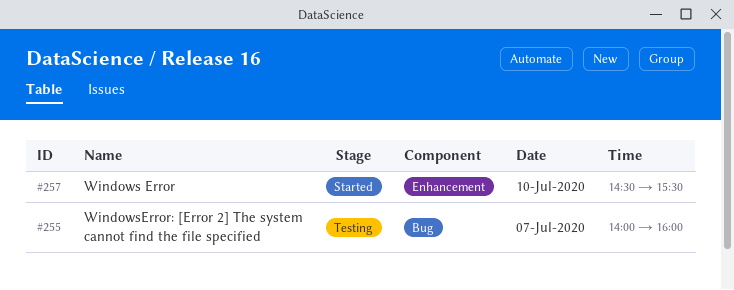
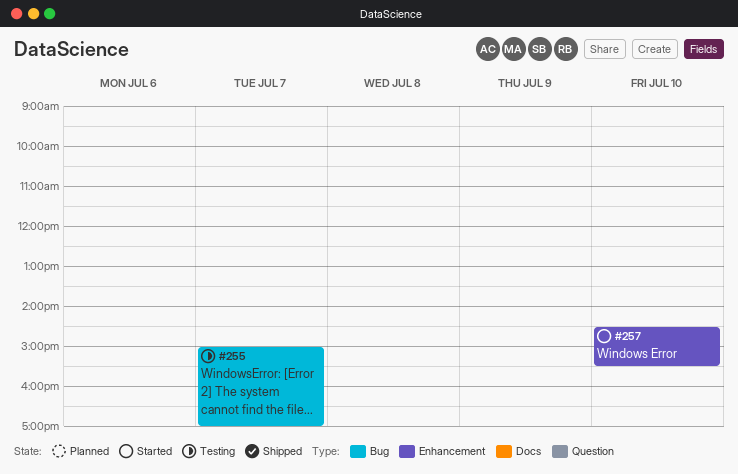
#255, begins: 14:00 -> 15:00
#255, ends: 16:00 -> 17:00

